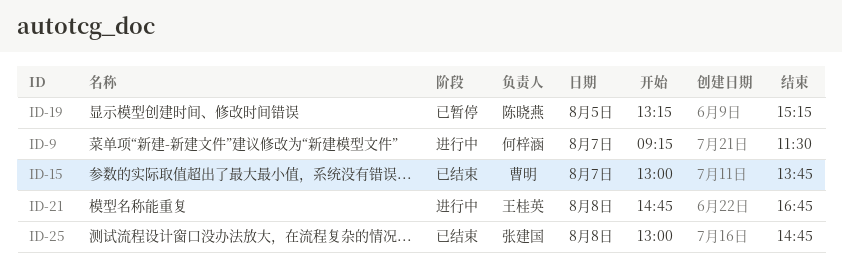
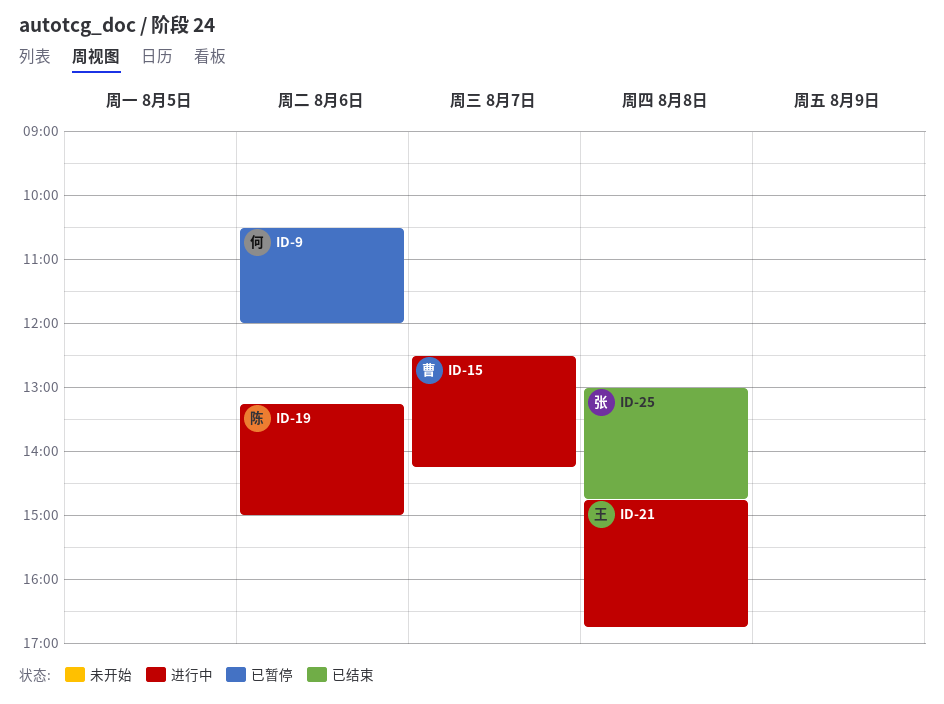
ID-9, status: 进行中 -> 已暂停
ID-9, day: Aug 7 -> Aug 6
ID-9, begins: 09:15 -> 10:30
ID-9, ends: 11:30 -> 12:00
ID-15, status: 已结束 -> 进行中
ID-15, begins: 13:00 -> 12:30
ID-15, ends: 13:45 -> 14:15
ID-19, status: 已暂停 -> 进行中
ID-19, day: Aug 5 -> Aug 6
ID-19, ends: 15:15 -> 15:00

